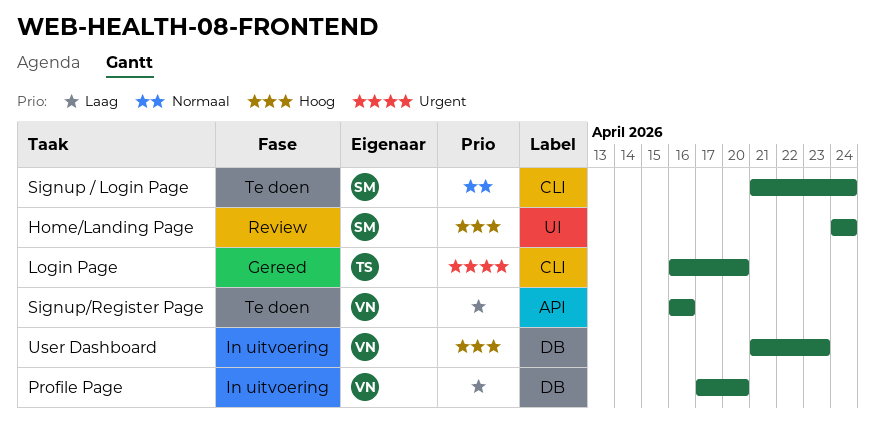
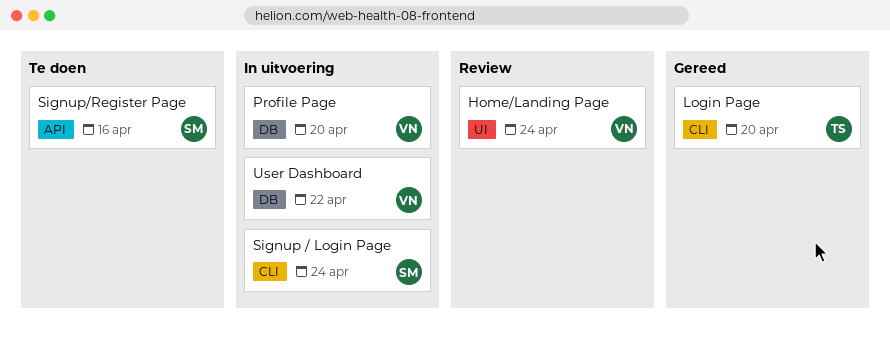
Home/Landing Page, owner: SM -> VN
Signup / Login Page, status: Te doen -> In uitvoering
Signup/Register Page, owner: VN -> SM
User Dashboard, due: Apr 23 -> Apr 22

